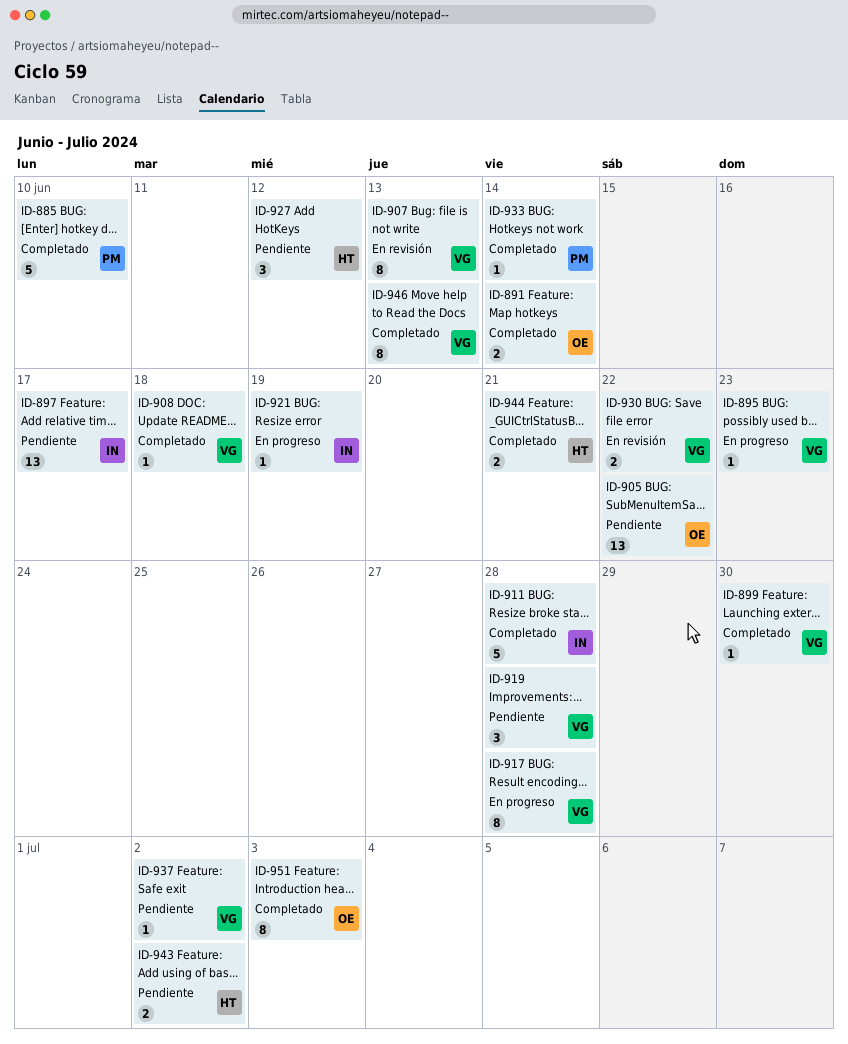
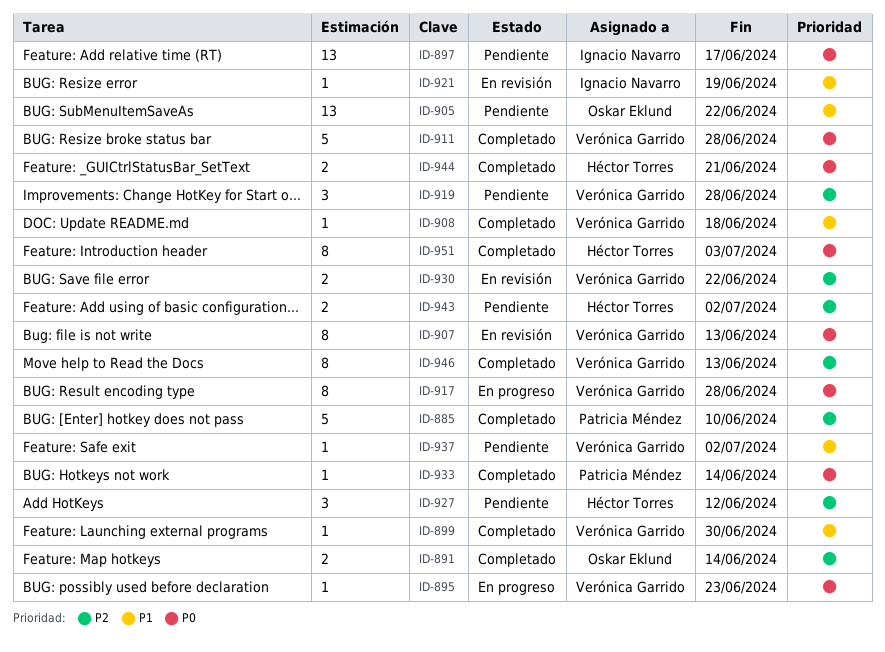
ID-911, owner: Ignacio Navarro -> Verónica Garrido
ID-921, status: En progreso -> En revisión
ID-951, owner: Oskar Eklund -> Héctor Torres

